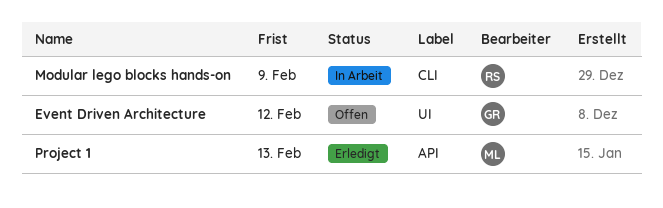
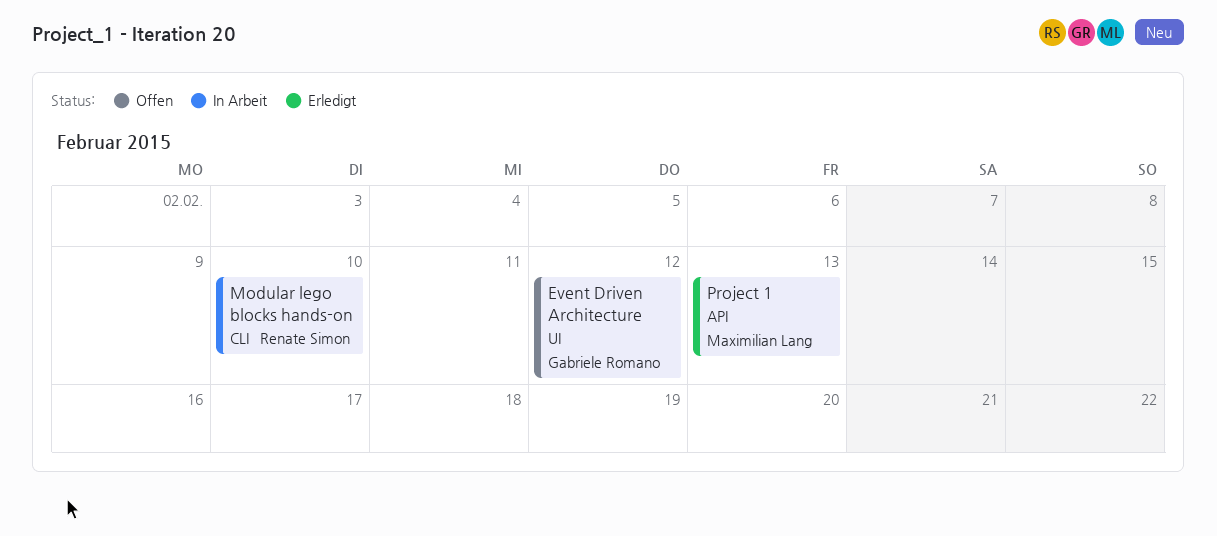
Modular lego blocks hands-on, due: Feb 9 -> Feb 10

